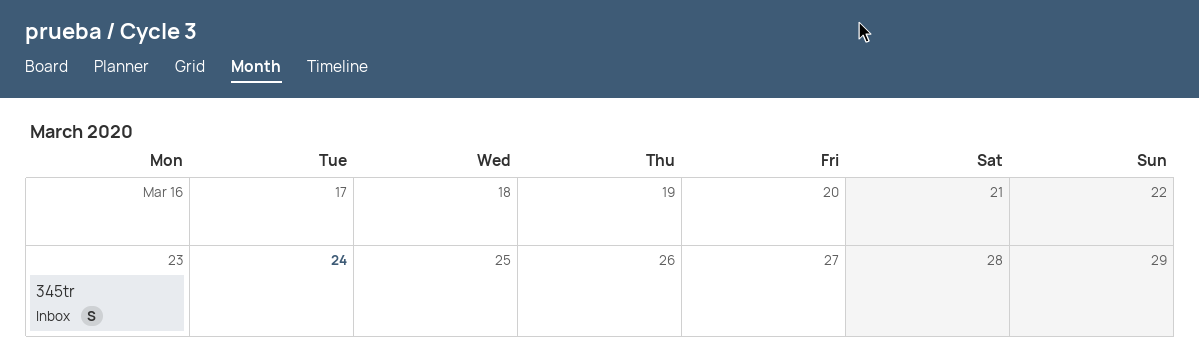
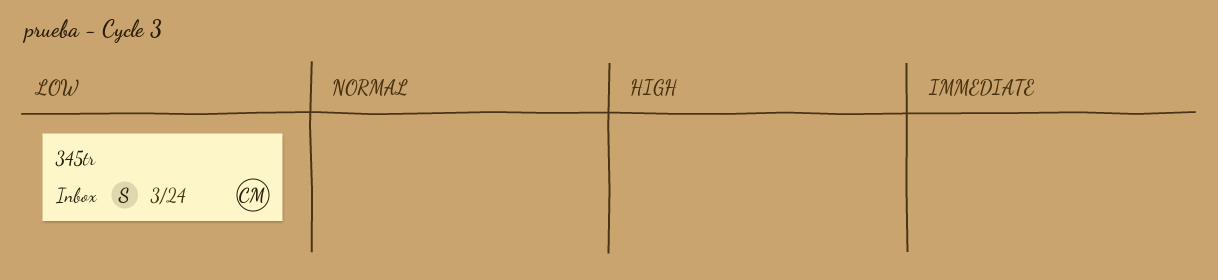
345tr, due: Mar 23 -> Mar 24

